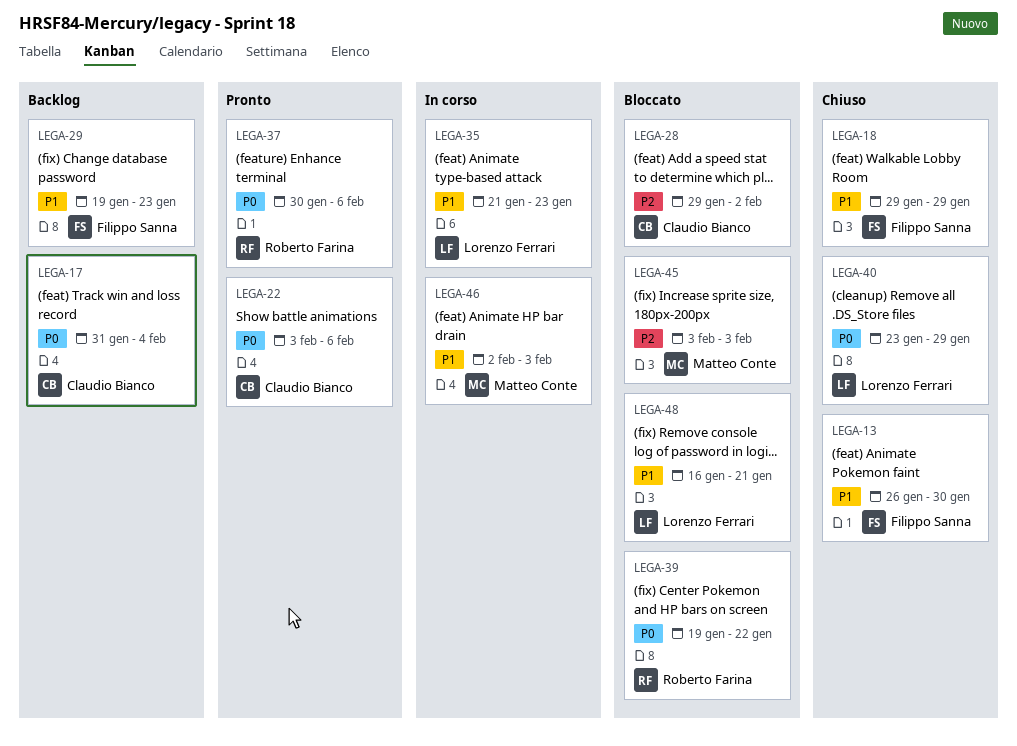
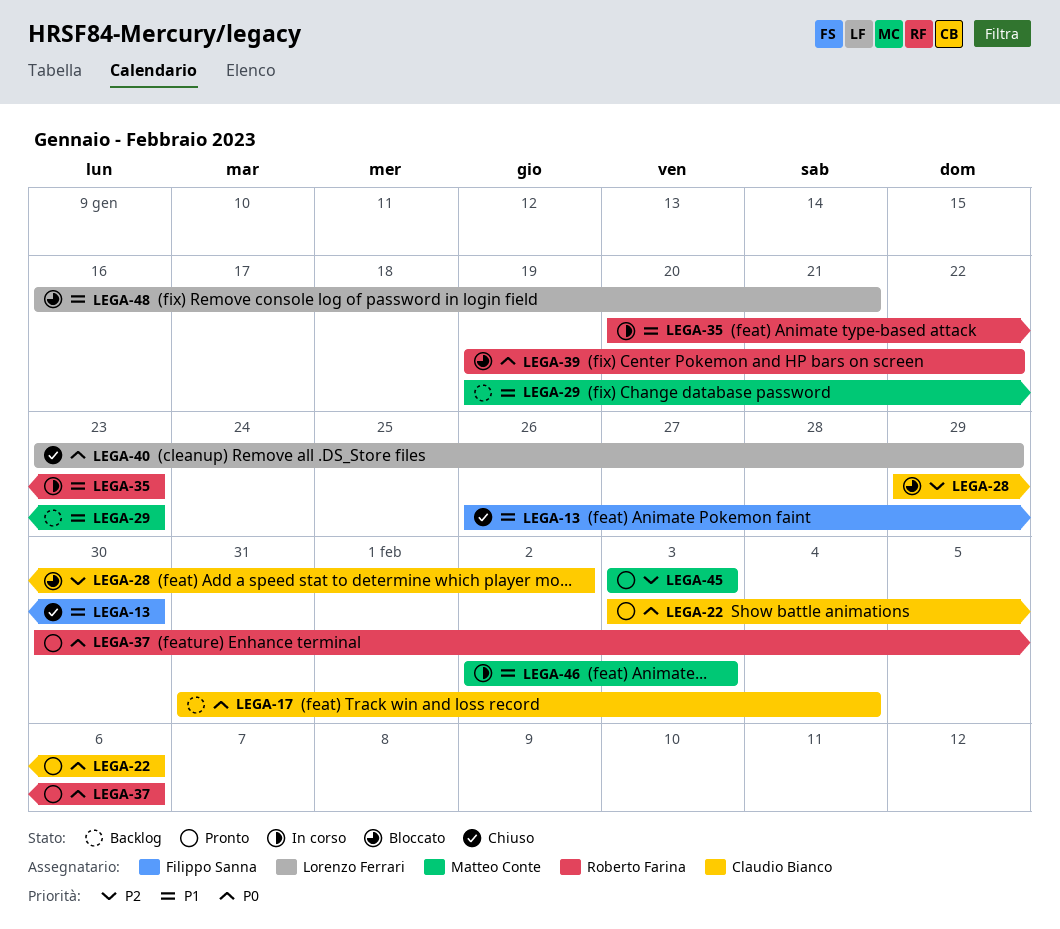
LEGA-18: present -> none
LEGA-29, owner: Filippo Sanna -> Matteo Conte
LEGA-35, owner: Lorenzo Ferrari -> Roberto Farina
LEGA-35, start: Jan 21 -> Jan 20
LEGA-45, status: Bloccato -> Pronto

